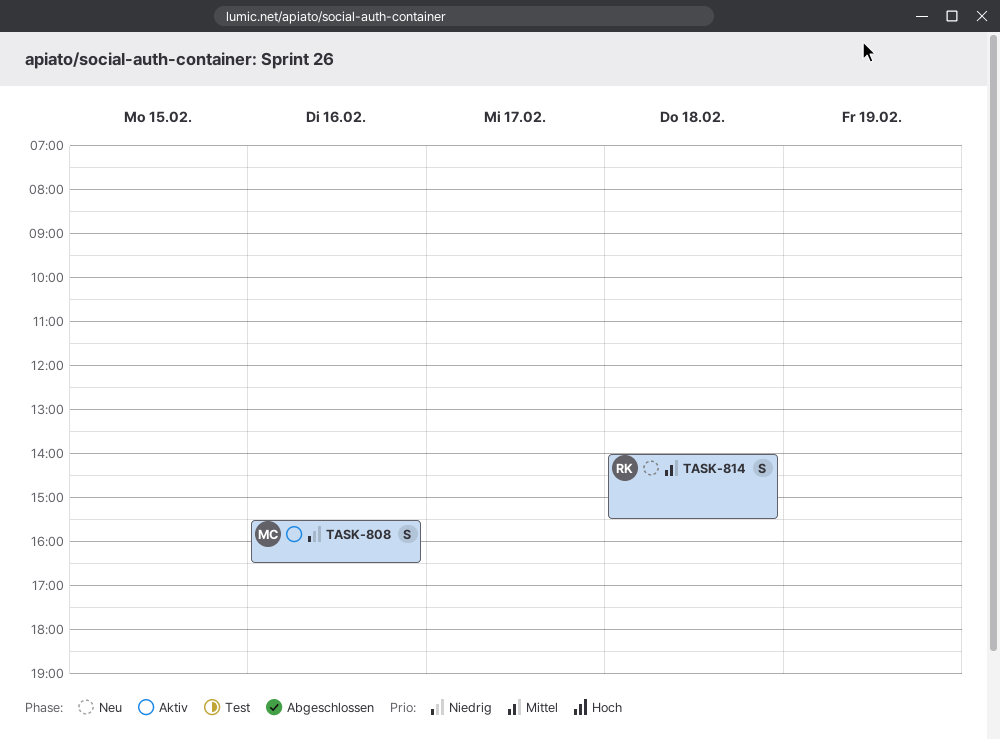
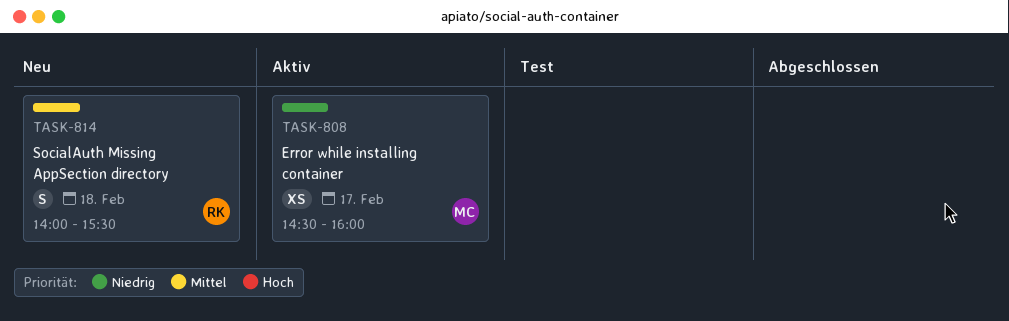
TASK-808, estimate: S -> XS
TASK-808, day: Feb 16 -> Feb 17
TASK-808, begins: 15:30 -> 14:30
TASK-808, ends: 16:30 -> 16:00

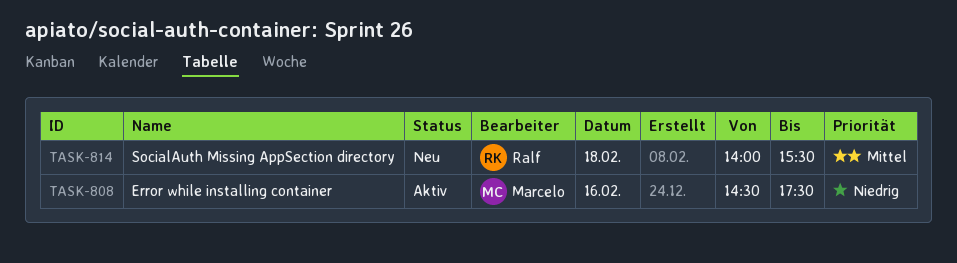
TASK-808, day: Feb 17 -> Feb 16
TASK-808, ends: 16:00 -> 17:30

